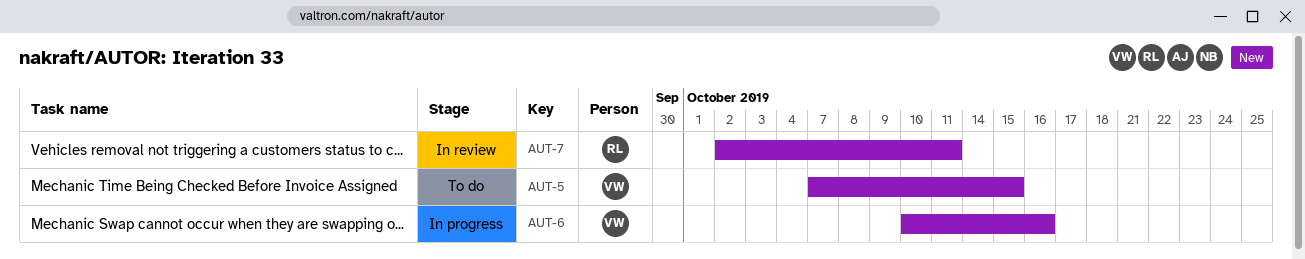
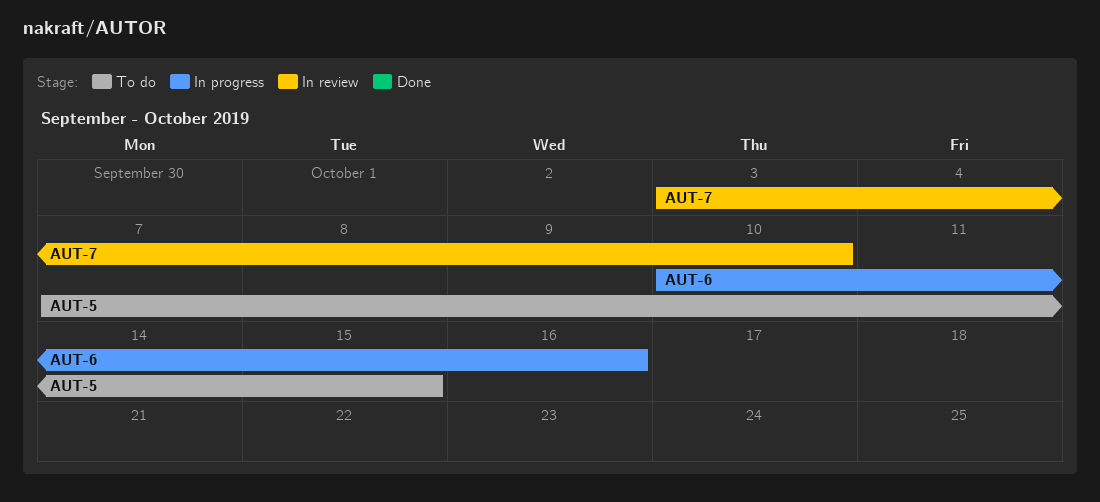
AUT-7, start: Oct 2 -> Oct 3
AUT-7, due: Oct 11 -> Oct 10

